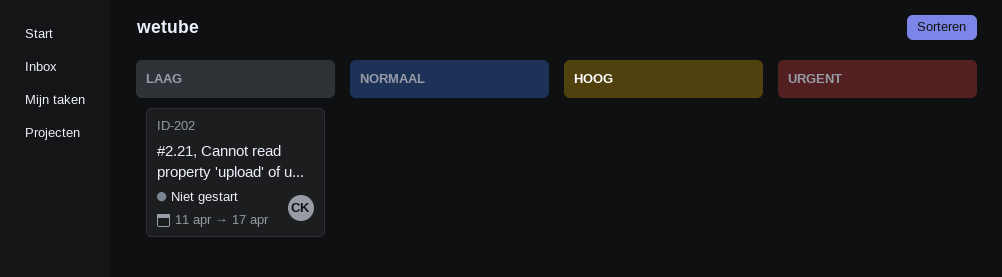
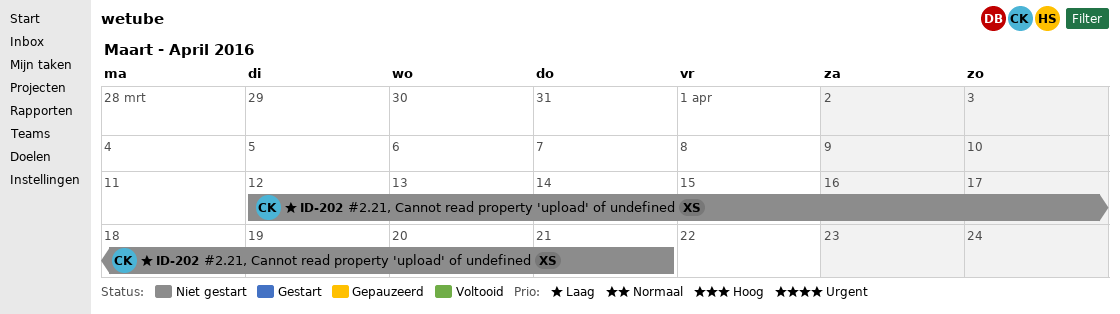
ID-202, start: Apr 11 -> Apr 12
ID-202, due: Apr 17 -> Apr 21

